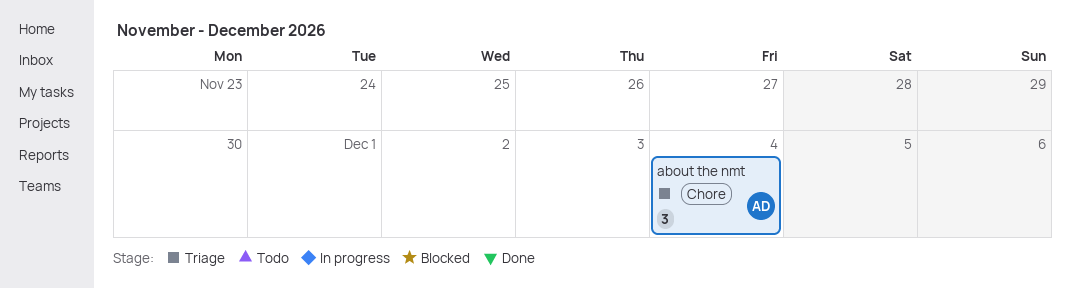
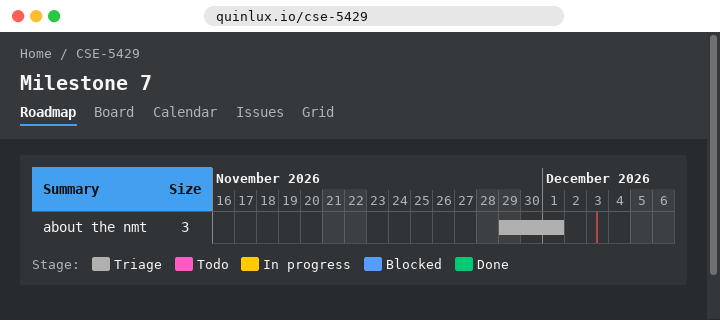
about the nmt, due: Dec 4 -> Dec 1

